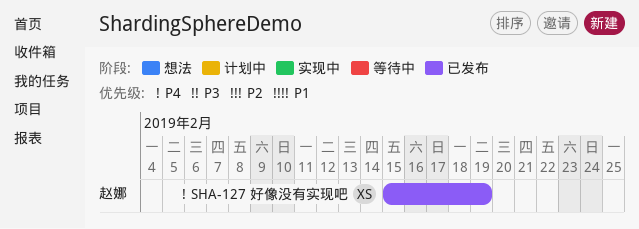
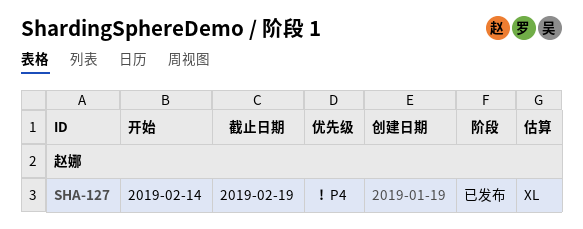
SHA-127, estimate: XS -> XL
SHA-127, start: Feb 15 -> Feb 14

